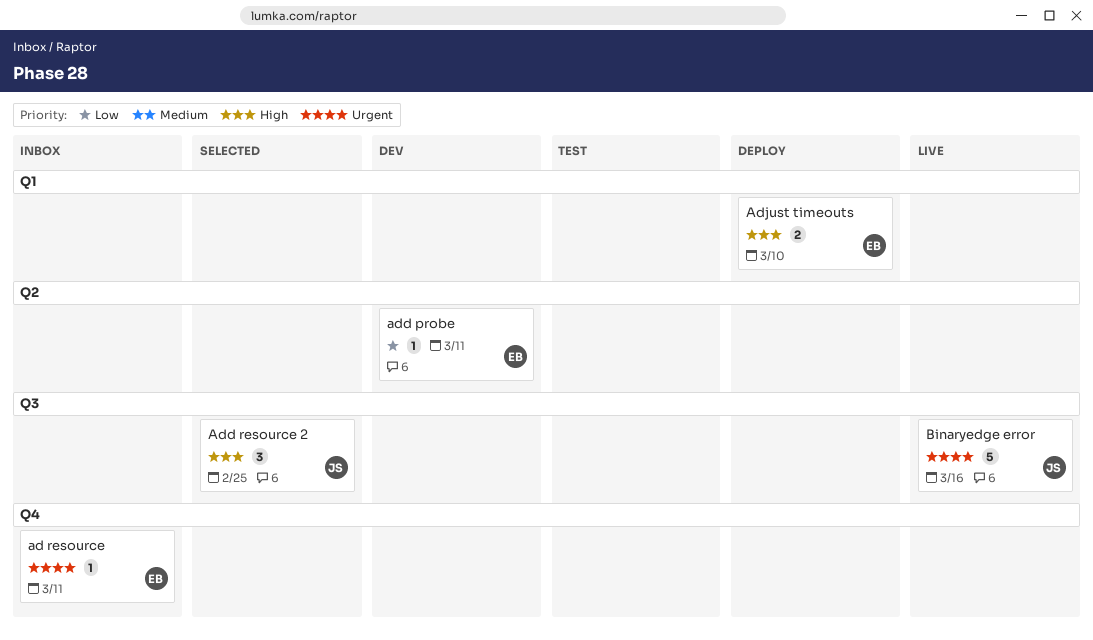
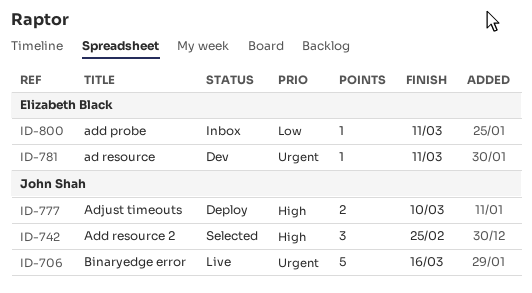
ad resource, status: Inbox -> Dev
add probe, status: Dev -> Inbox
Adjust timeouts, owner: Elizabeth Black -> John Shah

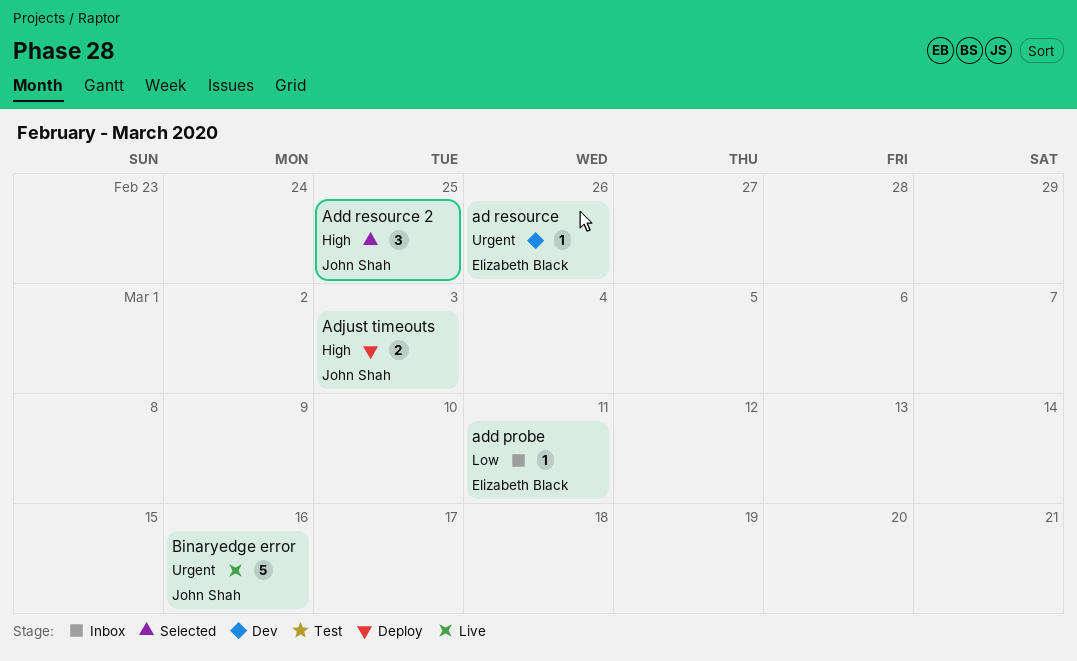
ad resource, due: Mar 11 -> Feb 26
Adjust timeouts, due: Mar 10 -> Mar 3

